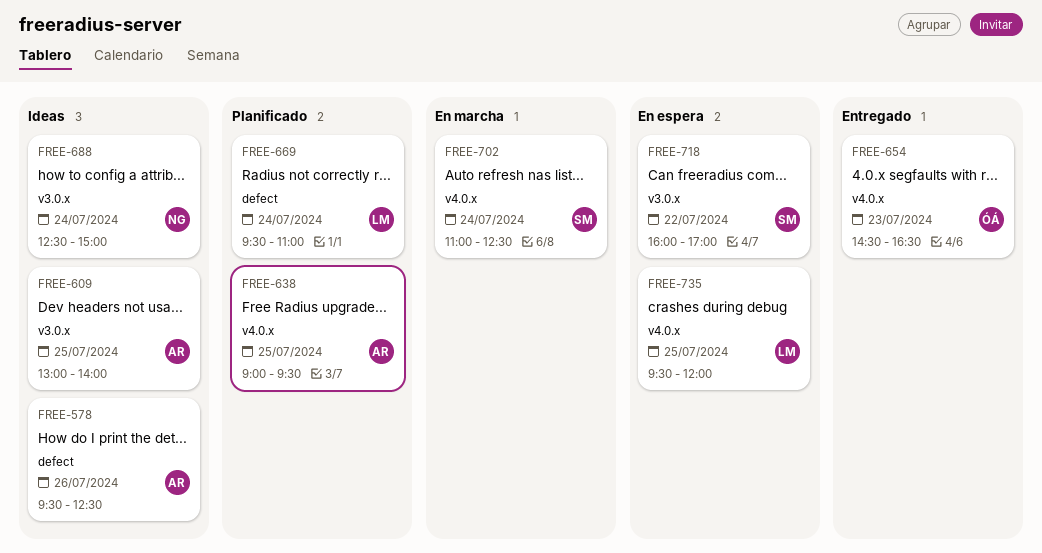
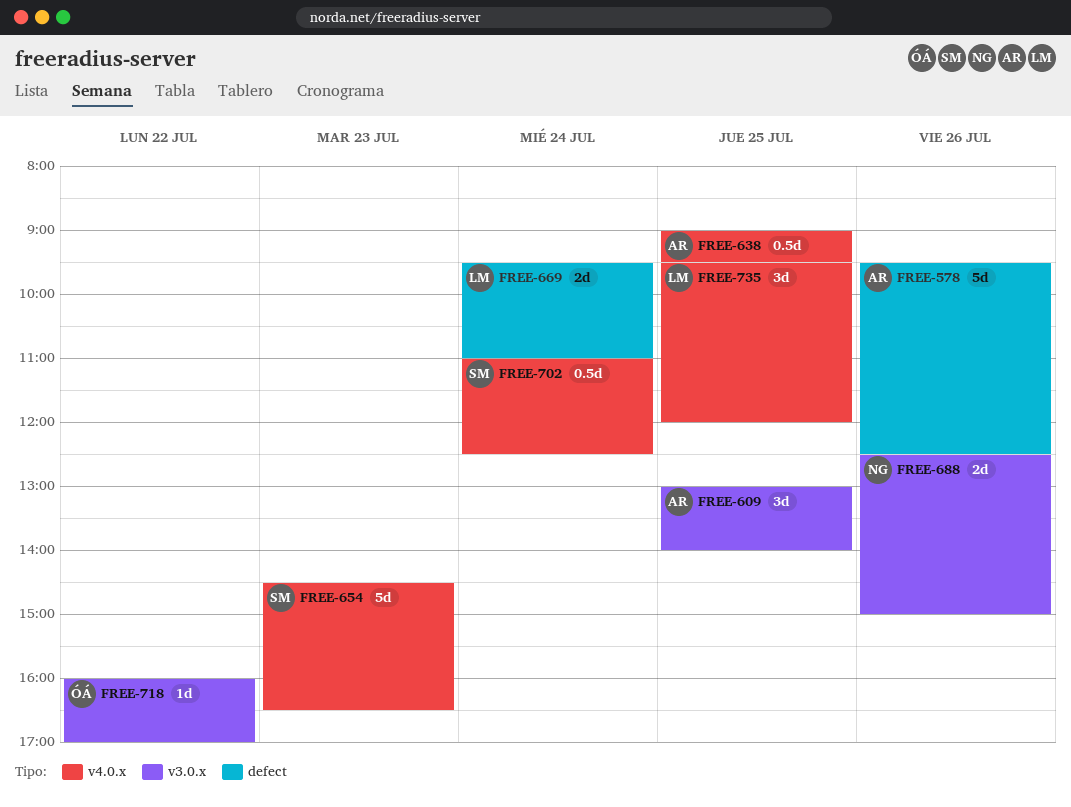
FREE-654, owner: ÓÁ -> SM
FREE-688, day: Jul 24 -> Jul 26
FREE-718, owner: SM -> ÓÁ

